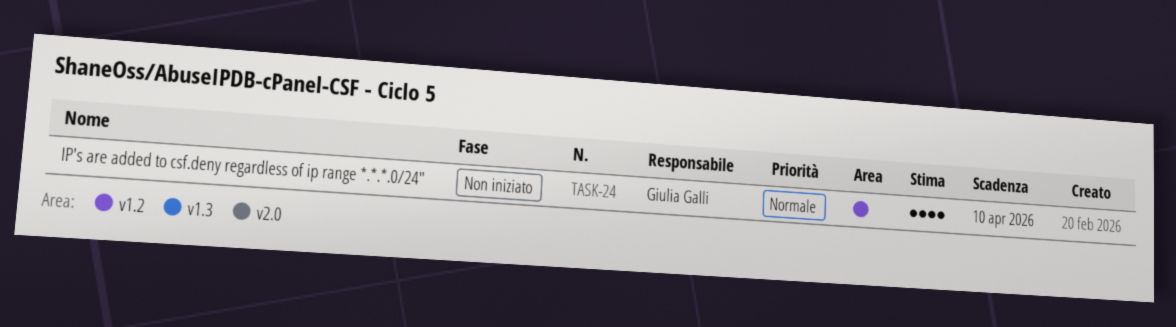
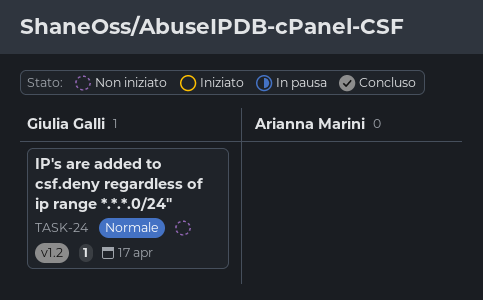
TASK-24, estimate: 4 -> 1
TASK-24, due: Apr 10 -> Apr 17

